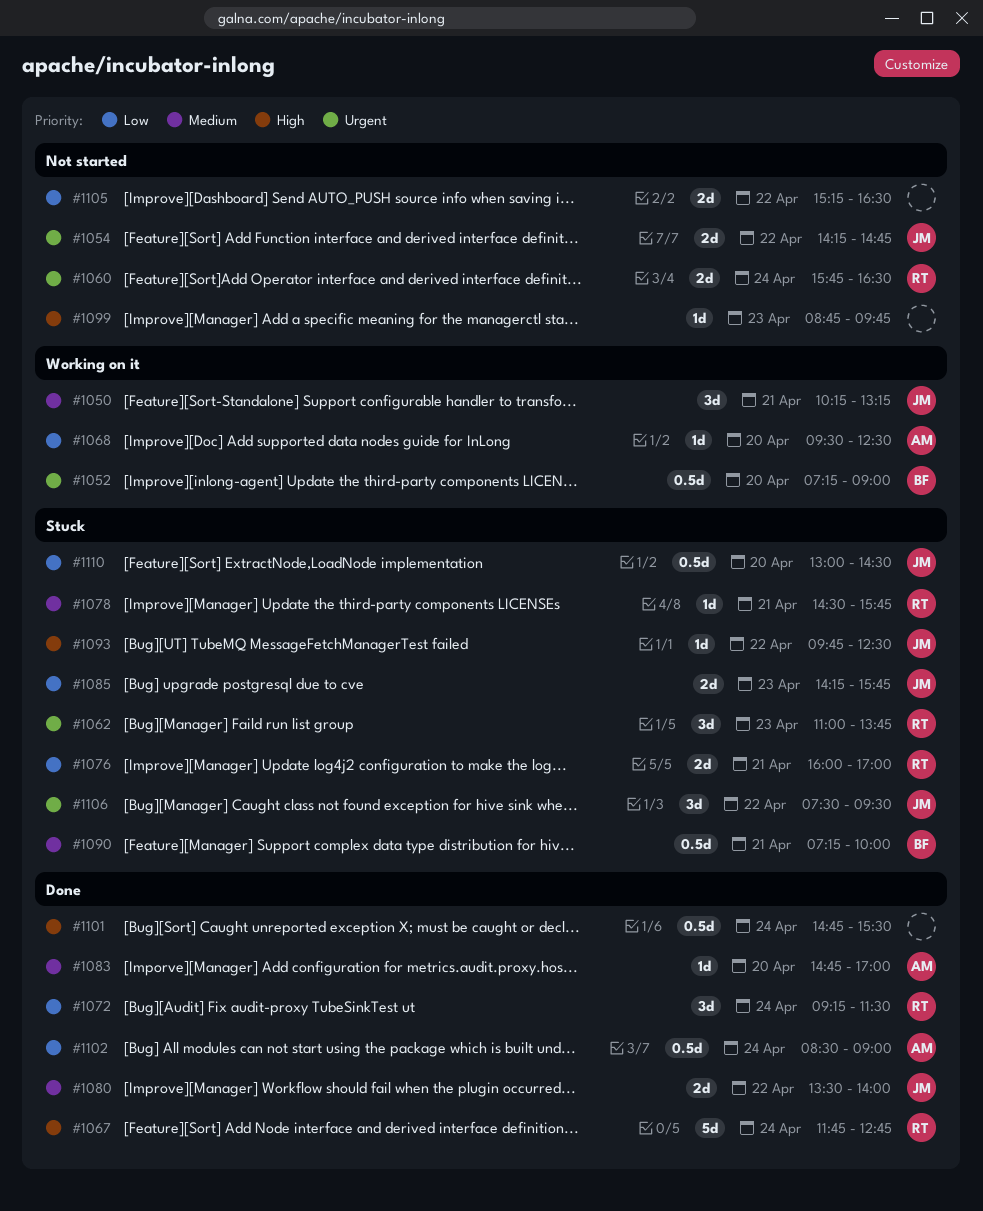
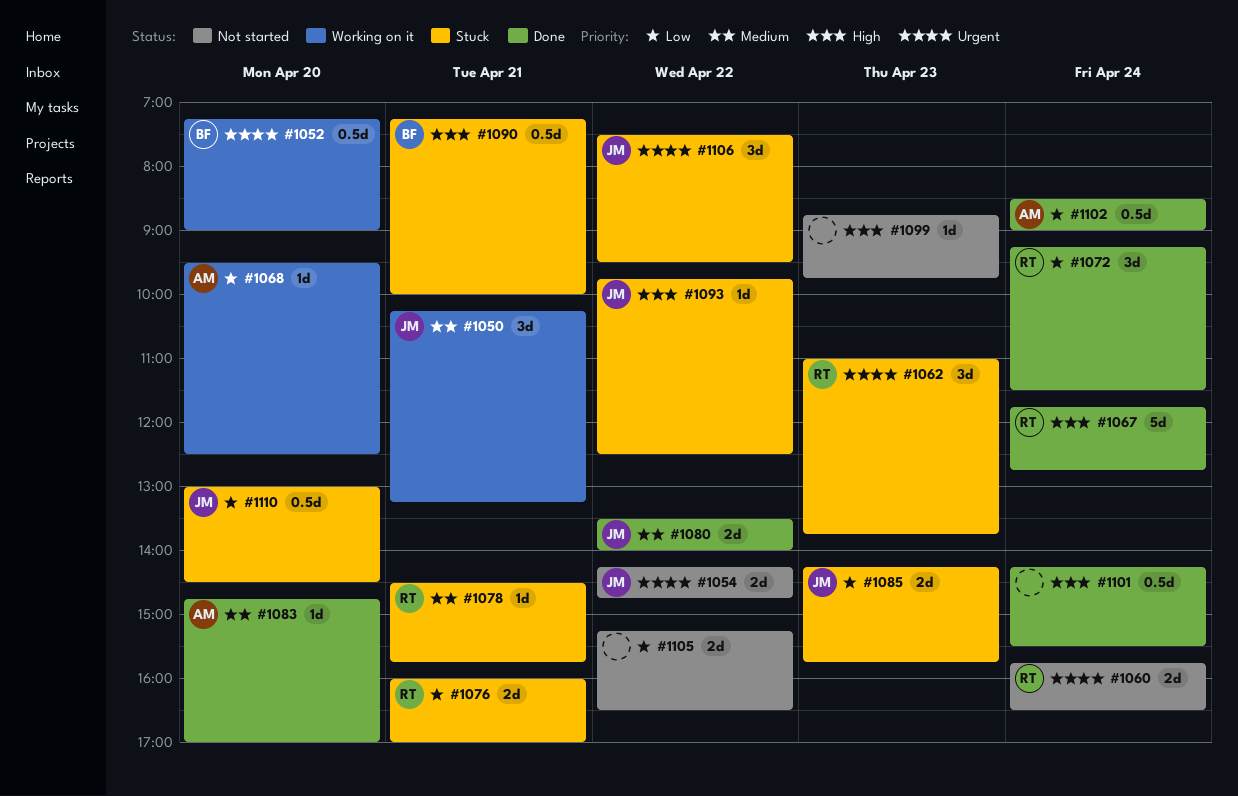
#1090, priority: Medium -> High
#1101, begins: 14:45 -> 14:15

